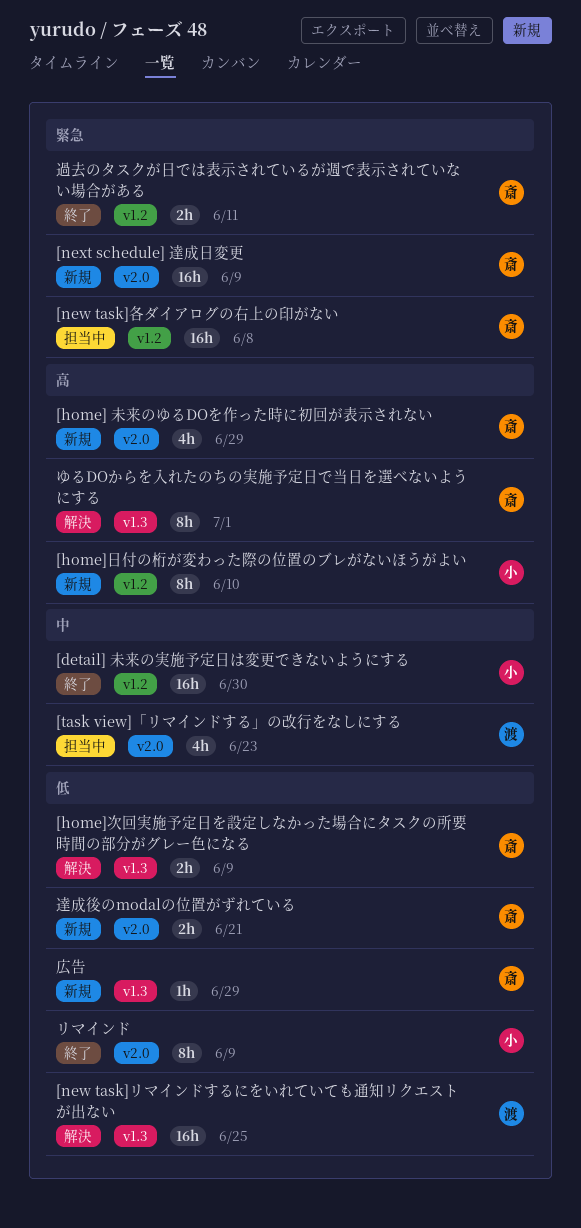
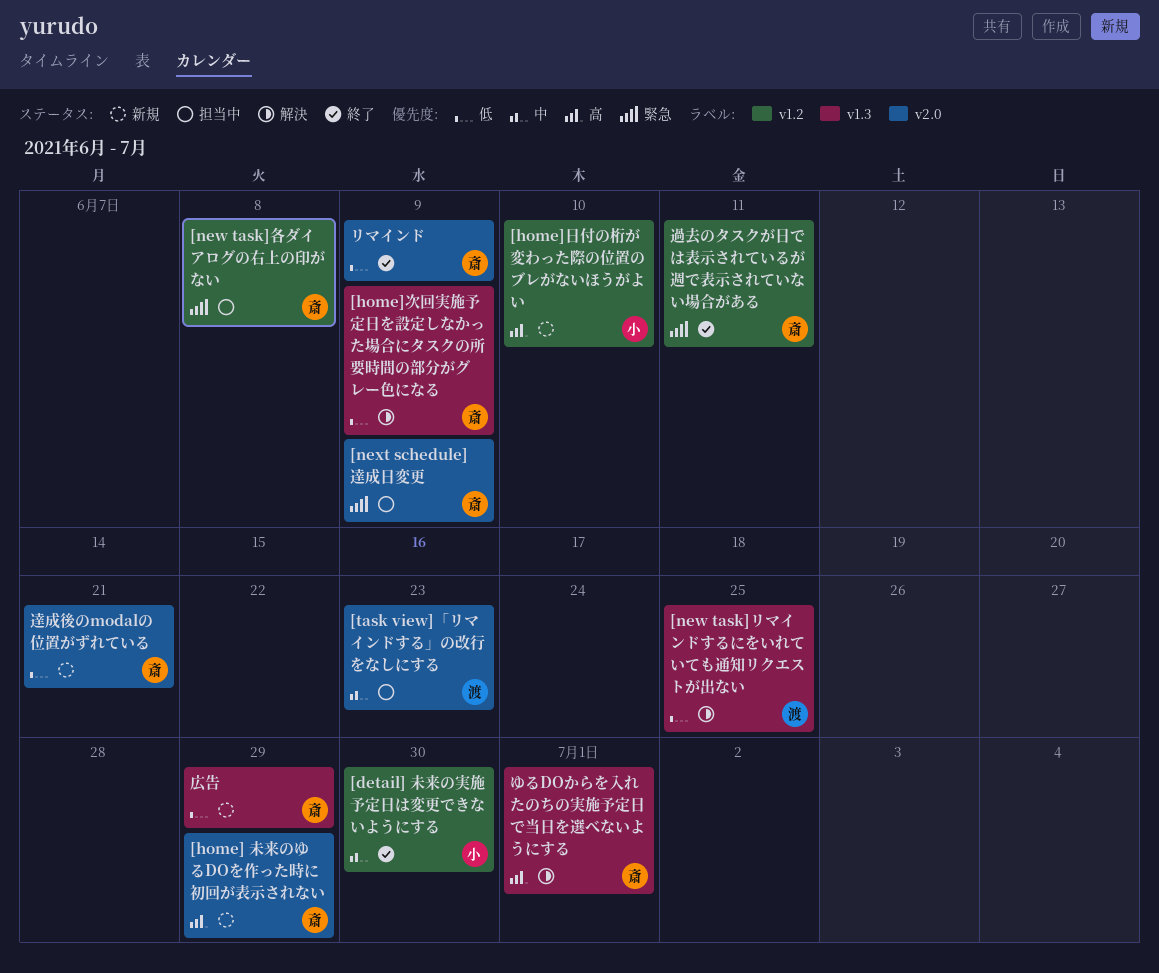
[next schedule] 達成日変更, status: 新規 -> 担当中
リマインド, owner: 小 -> 斎

